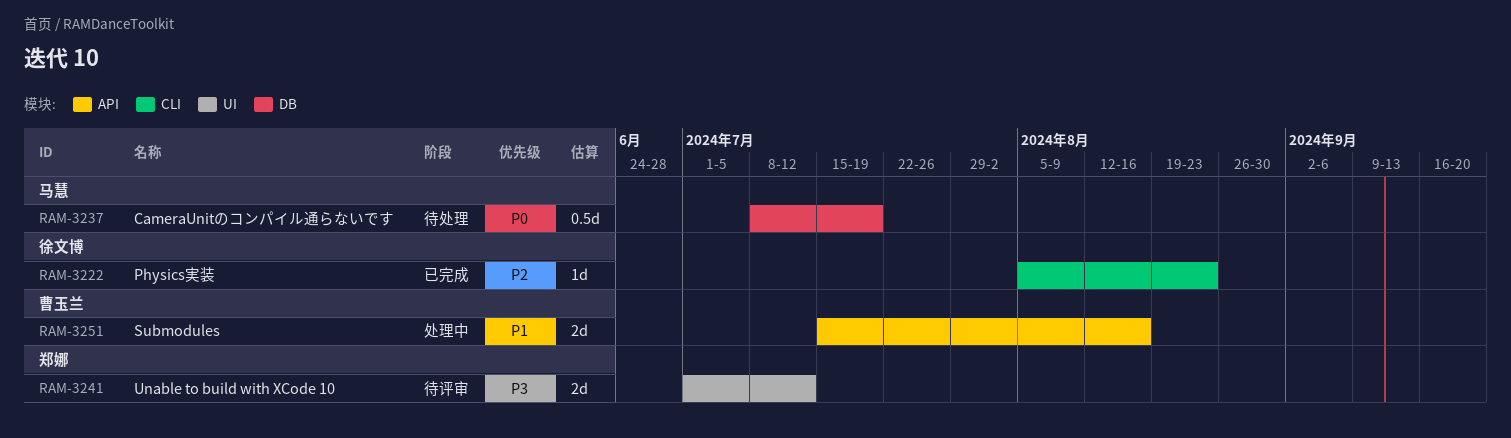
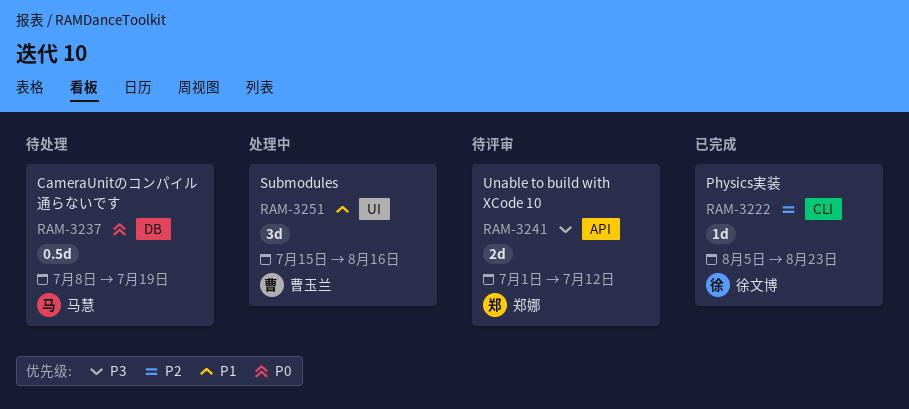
RAM-3241, label: UI -> API
RAM-3251, label: API -> UI
RAM-3251, estimate: 2d -> 3d

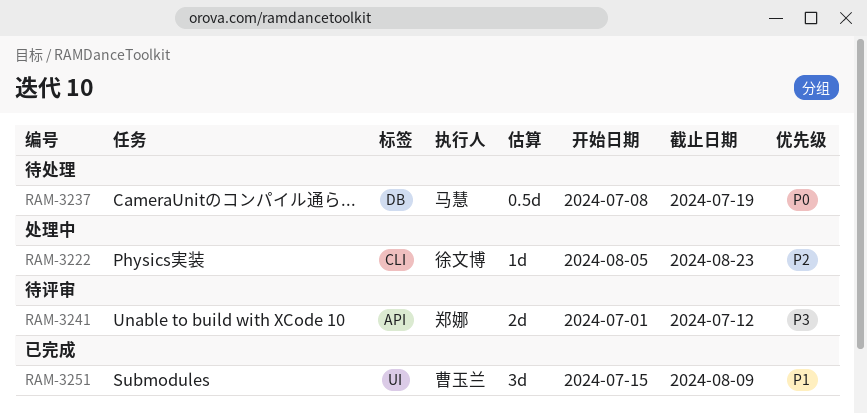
RAM-3222, status: 已完成 -> 处理中
RAM-3251, status: 处理中 -> 已完成
RAM-3251, due: Aug 16 -> Aug 9

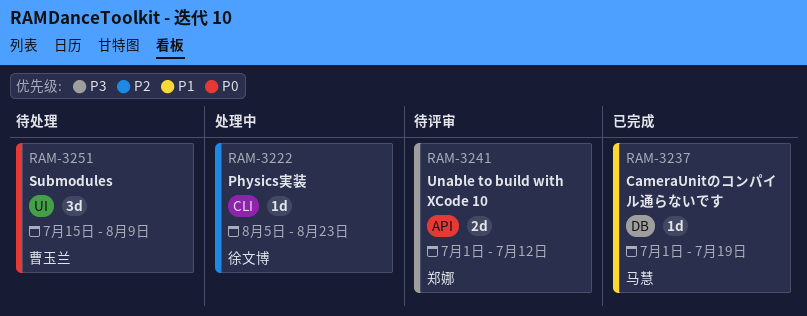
RAM-3237, status: 待处理 -> 已完成
RAM-3237, priority: P0 -> P1
RAM-3237, estimate: 0.5d -> 1d
RAM-3237, start: Jul 8 -> Jul 1
RAM-3251, status: 已完成 -> 待处理
RAM-3251, priority: P1 -> P0

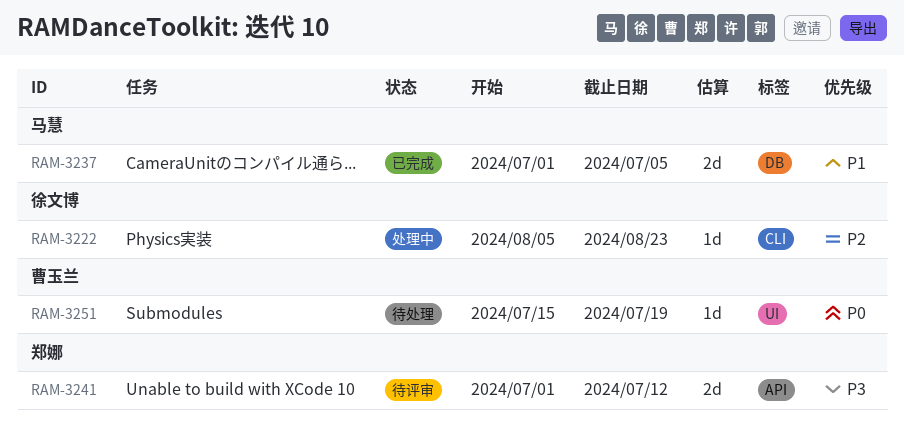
RAM-3237, estimate: 1d -> 2d
RAM-3237, due: Jul 19 -> Jul 5
RAM-3251, estimate: 3d -> 1d
RAM-3251, due: Aug 9 -> Jul 19

